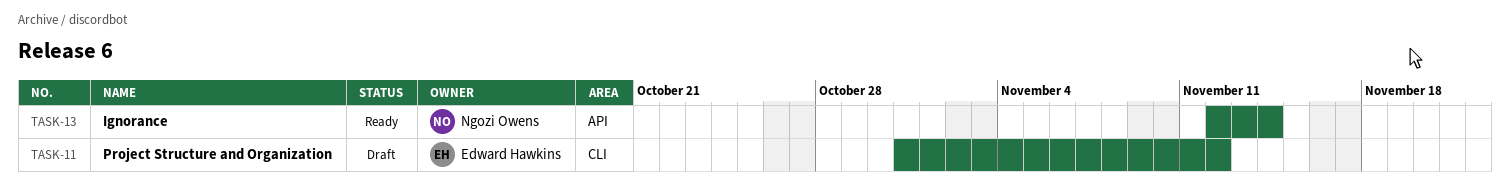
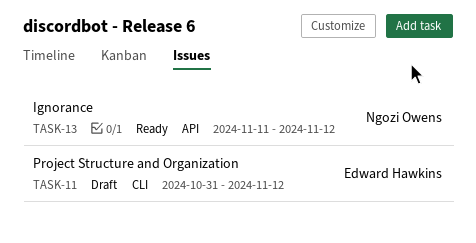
TASK-13, start: Nov 12 -> Nov 11
TASK-13, due: Nov 14 -> Nov 12

